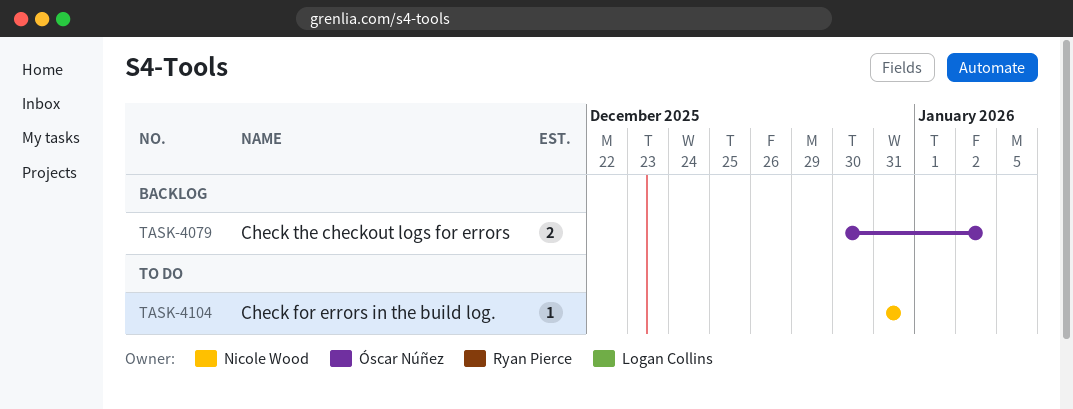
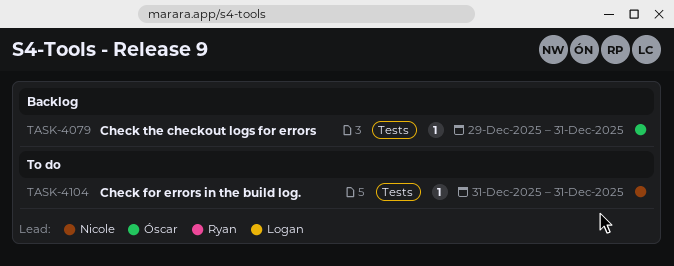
TASK-4079, estimate: 2 -> 1
TASK-4079, start: Dec 30 -> Dec 29
TASK-4079, due: Jan 2 -> Dec 31

